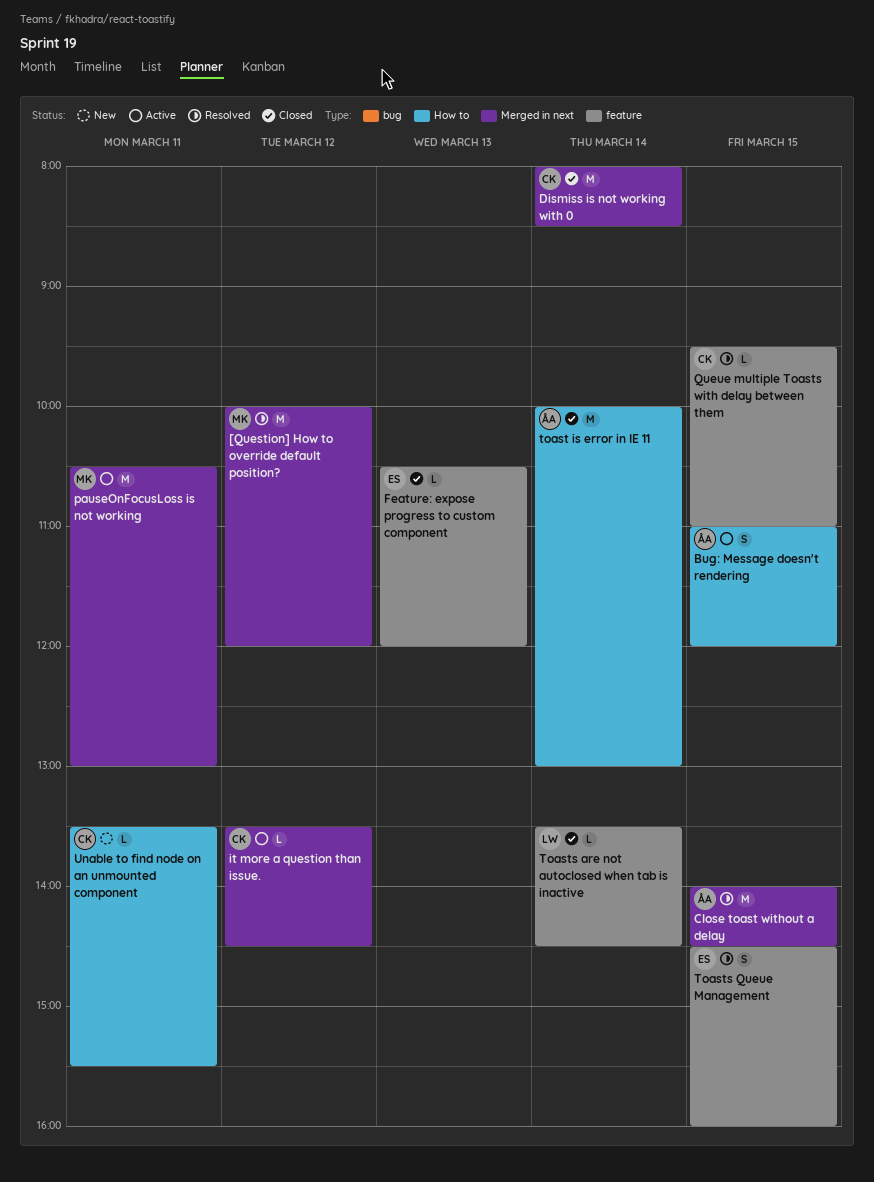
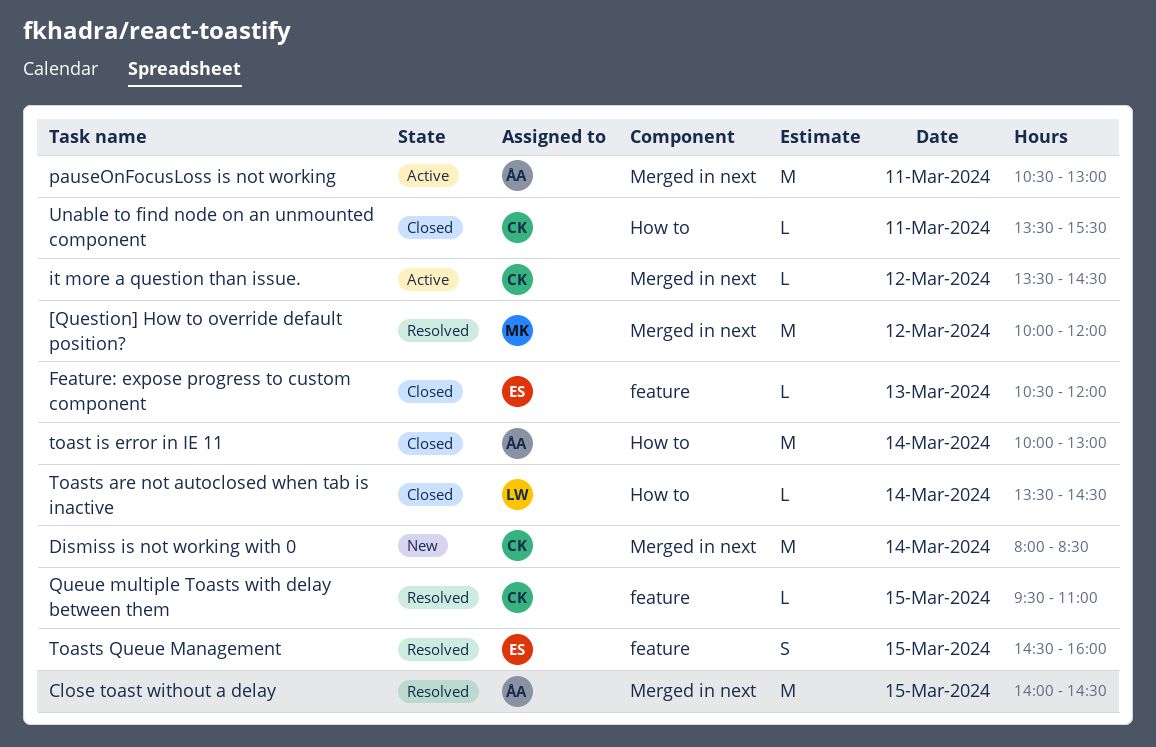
Bug: Message doesn't rendering: present -> none
Dismiss is not working with 0, status: Closed -> New
pauseOnFocusLoss is not working, owner: MK -> ÅA
Toasts are not autoclosed when tab is inactive, label: feature -> How to
Unable to find node on an unmounted component, status: New -> Closed

